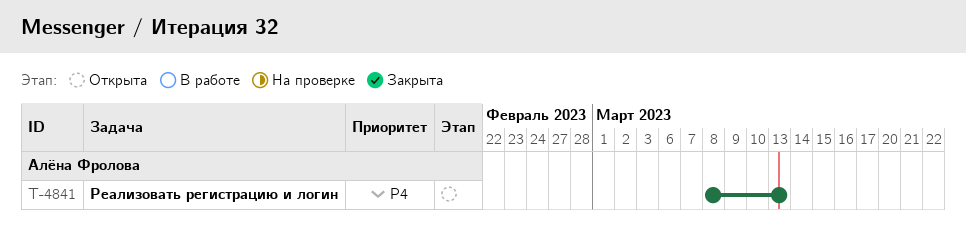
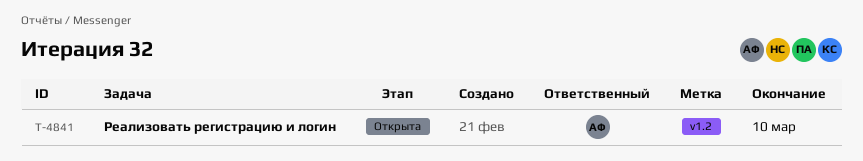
T-4841, due: Mar 13 -> Mar 10

